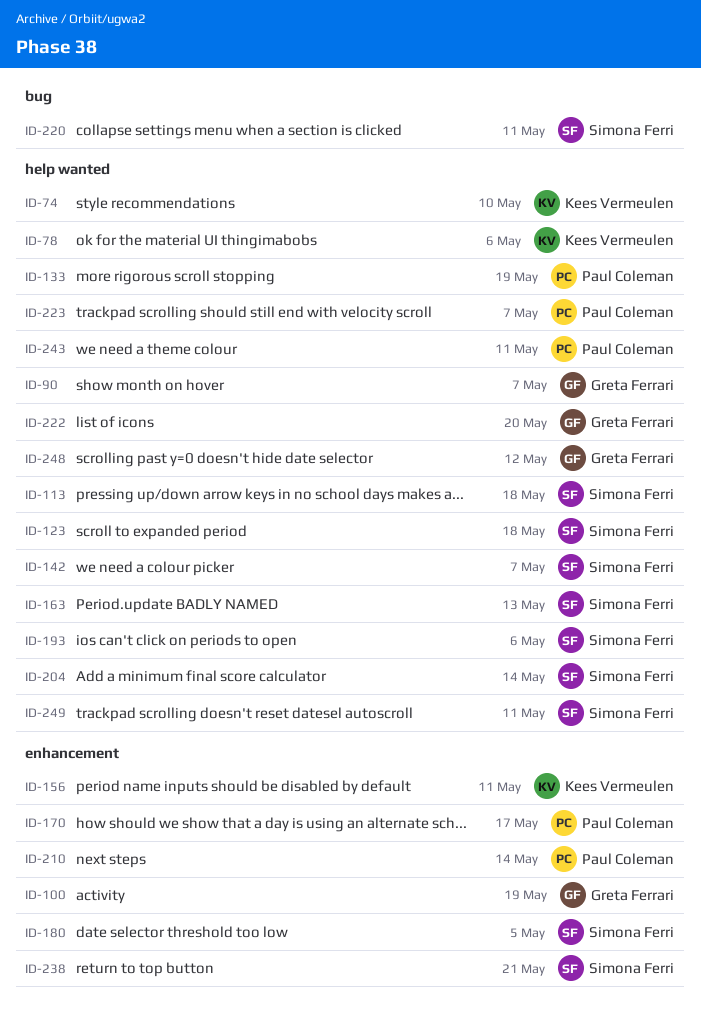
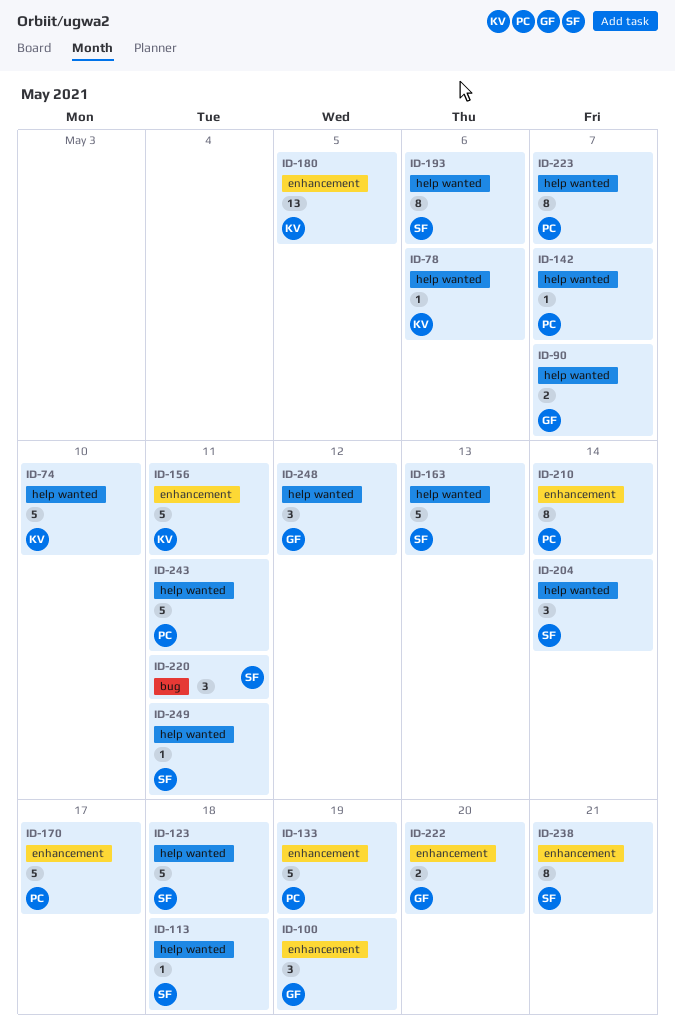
ID-133, label: help wanted -> enhancement
ID-142, owner: Simona Ferri -> Paul Coleman
ID-180, owner: Simona Ferri -> Kees Vermeulen
ID-222, label: help wanted -> enhancement

